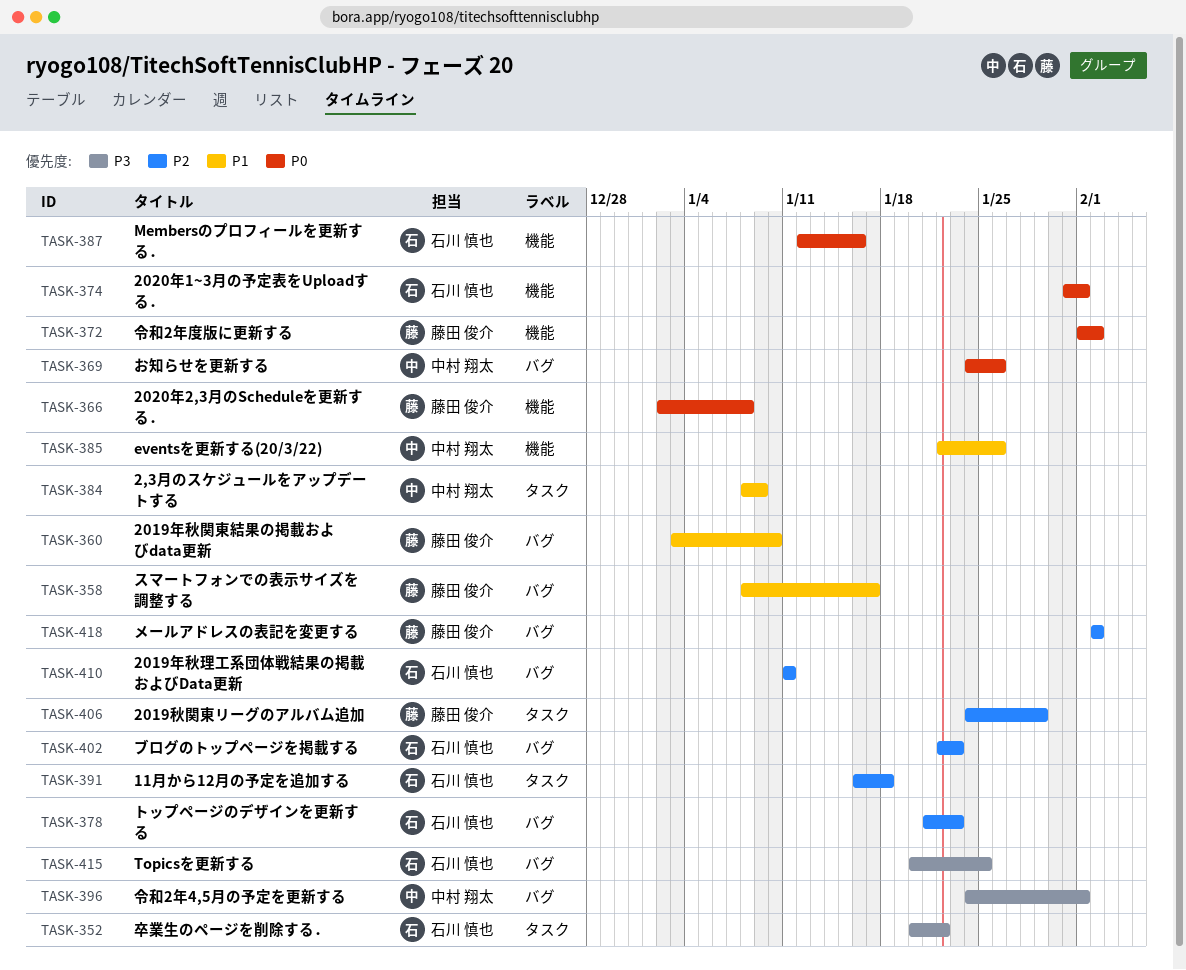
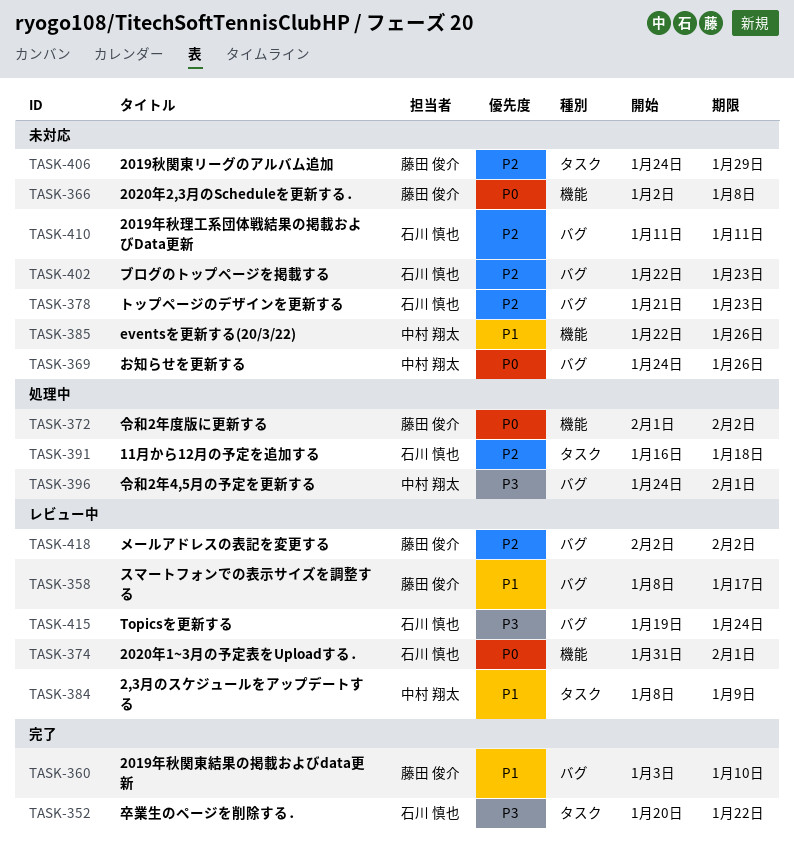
TASK-387: present -> none
TASK-415, start: Jan 20 -> Jan 19
TASK-415, due: Jan 25 -> Jan 24

